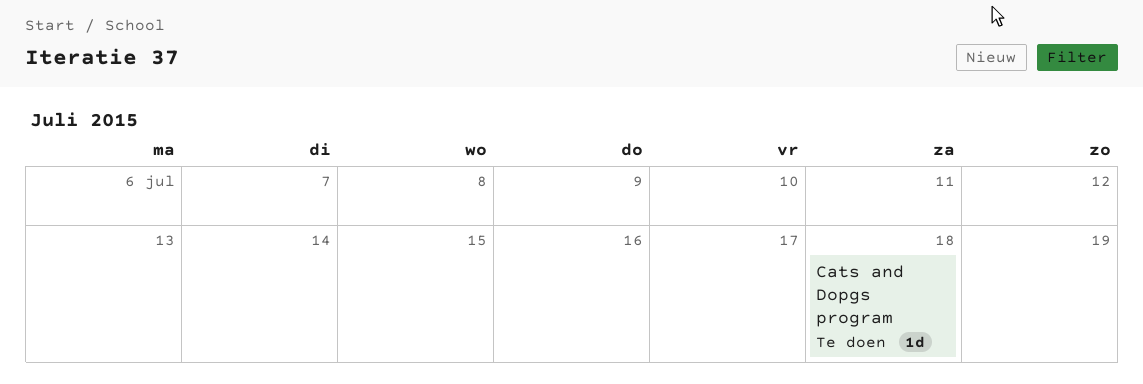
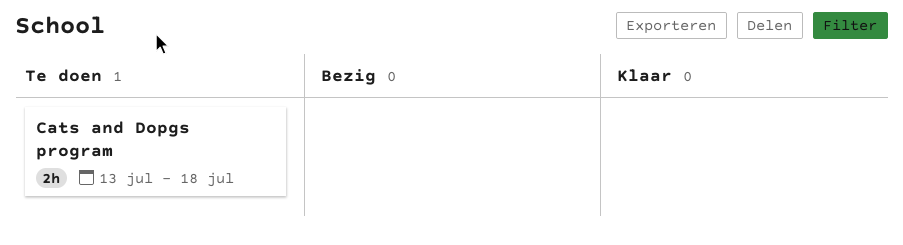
Cats and Dopgs program, estimate: 1d -> 2h

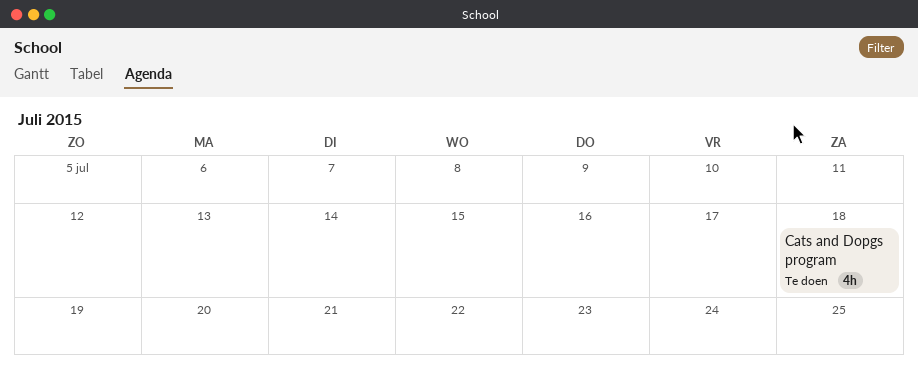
Cats and Dopgs program, estimate: 2h -> 4h

